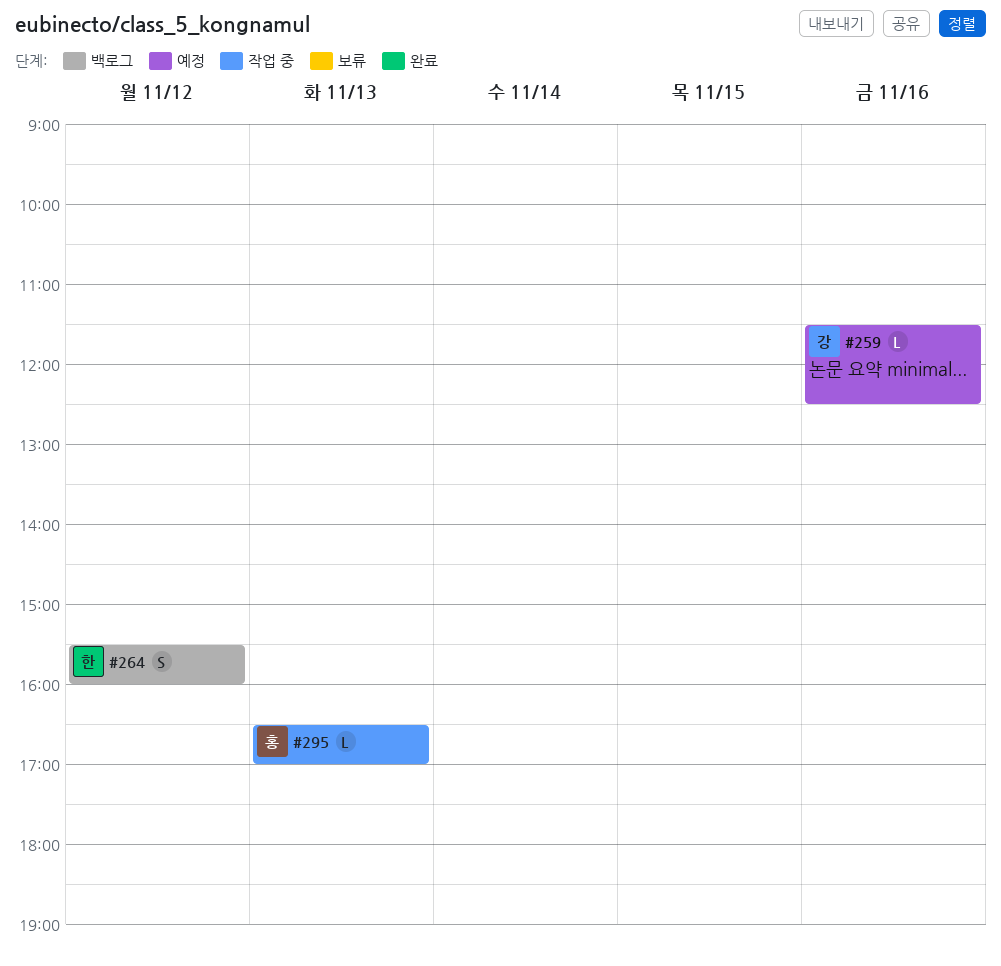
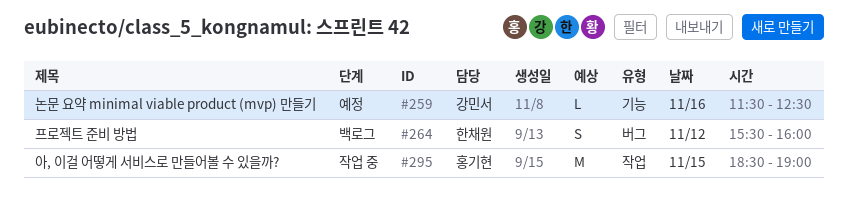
#295, estimate: L -> M
#295, day: Nov 13 -> Nov 15
#295, begins: 16:30 -> 18:30
#295, ends: 17:00 -> 19:00

